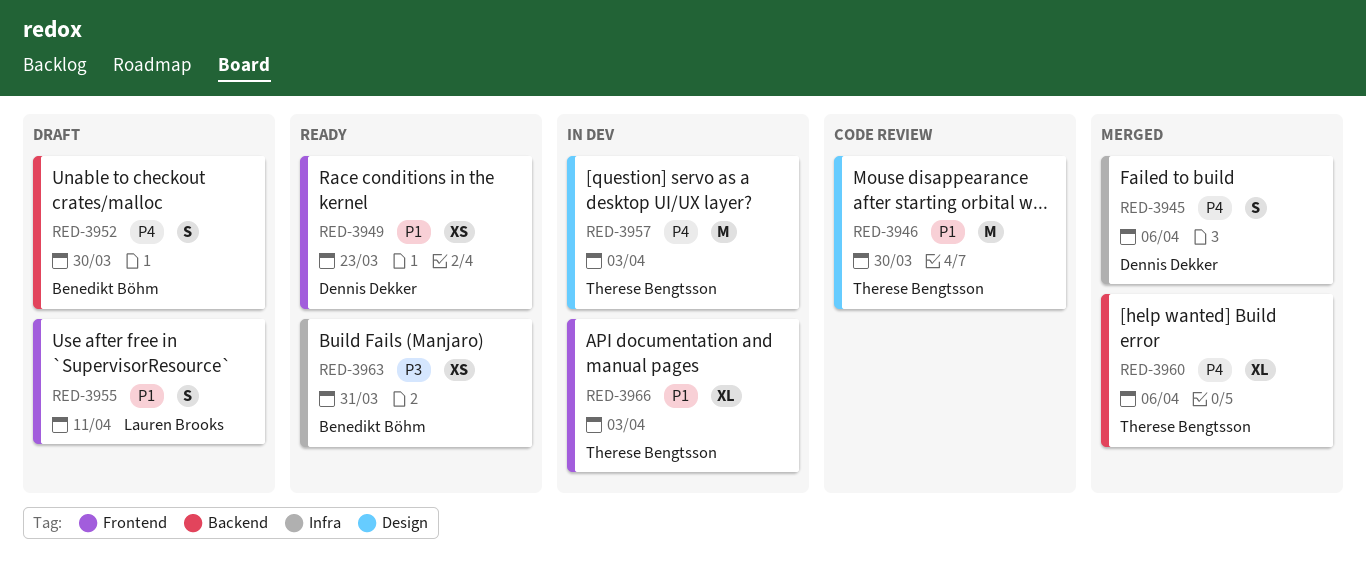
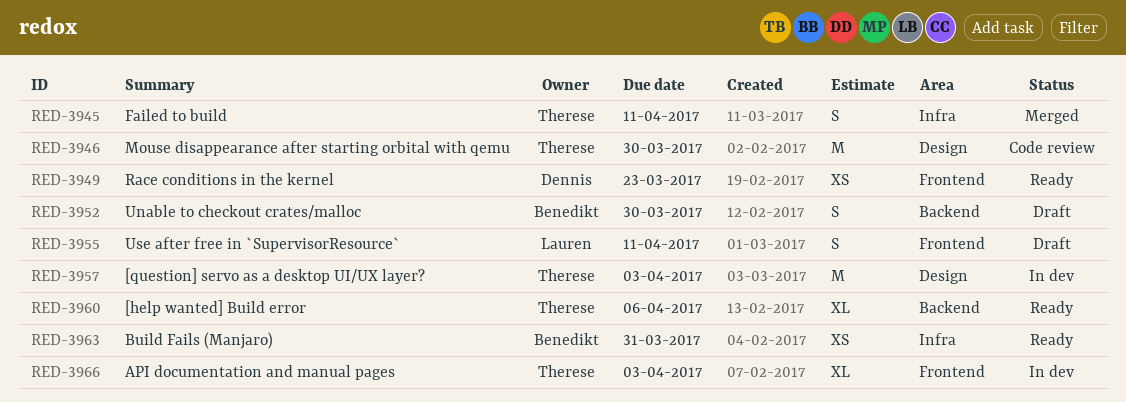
RED-3945, owner: Dennis Dekker -> Therese Bengtsson
RED-3945, due: Apr 6 -> Apr 11
RED-3960, status: Merged -> Ready

